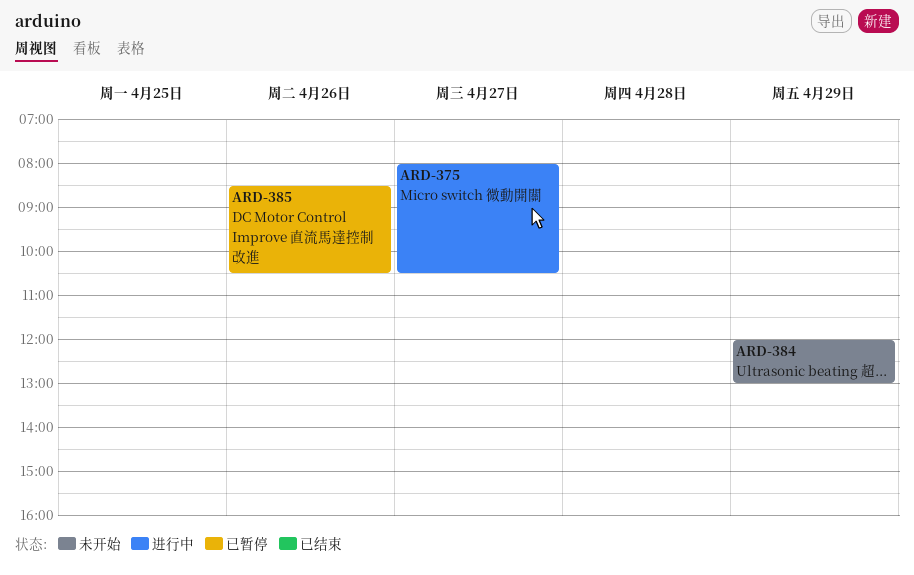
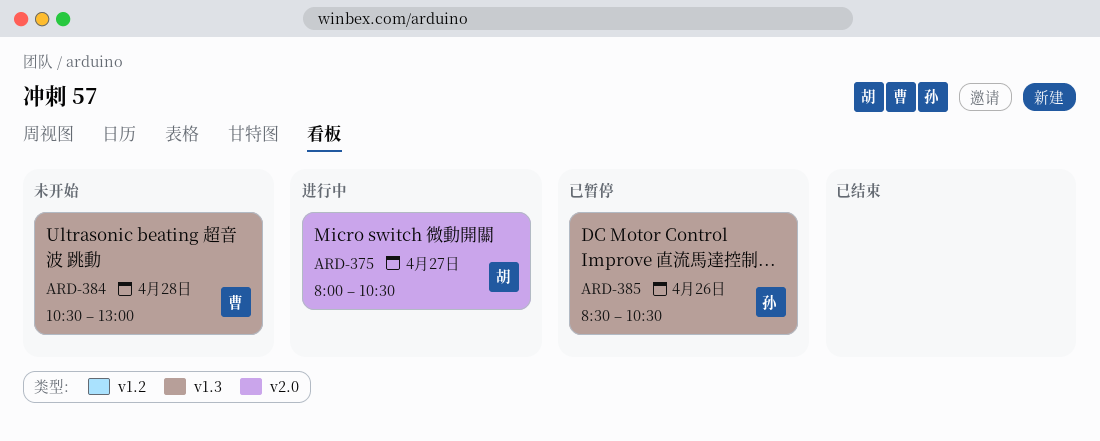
ARD-384, day: Apr 29 -> Apr 28
ARD-384, begins: 12:00 -> 10:30

